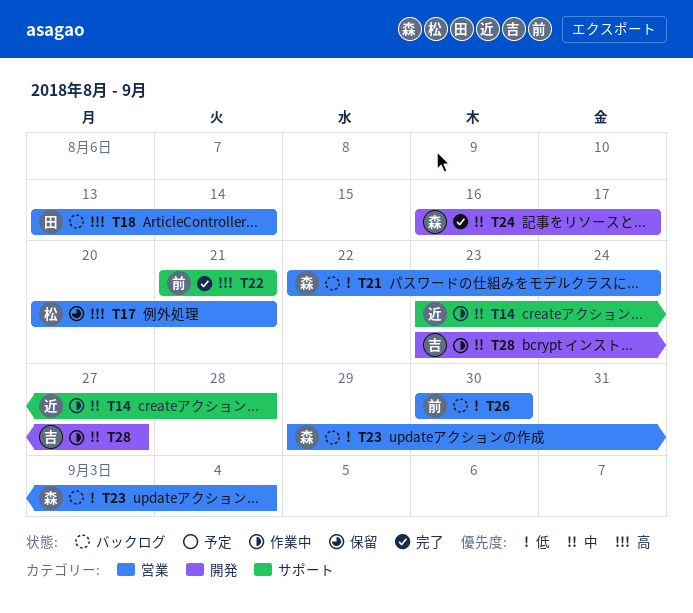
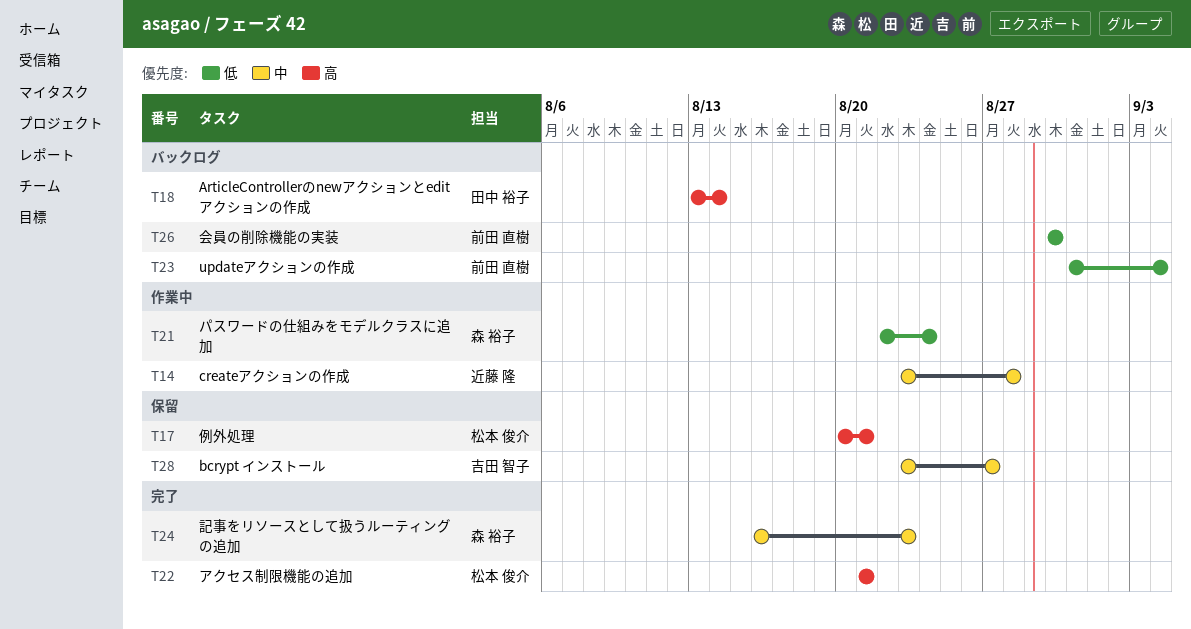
T21, status: バックログ -> 作業中
T22, owner: 前田 直樹 -> 松本 俊介
T23, owner: 森 裕子 -> 前田 直樹
T23, start: Aug 29 -> Aug 31
T24, due: Aug 17 -> Aug 23
T28, status: 作業中 -> 保留

